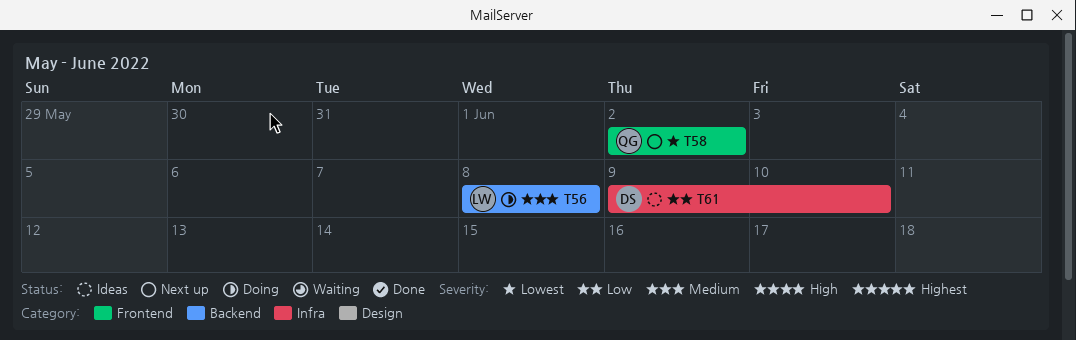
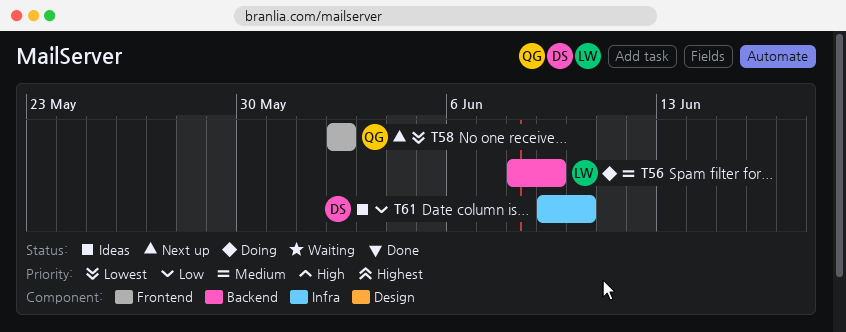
T56, due: Jun 8 -> Jun 9

